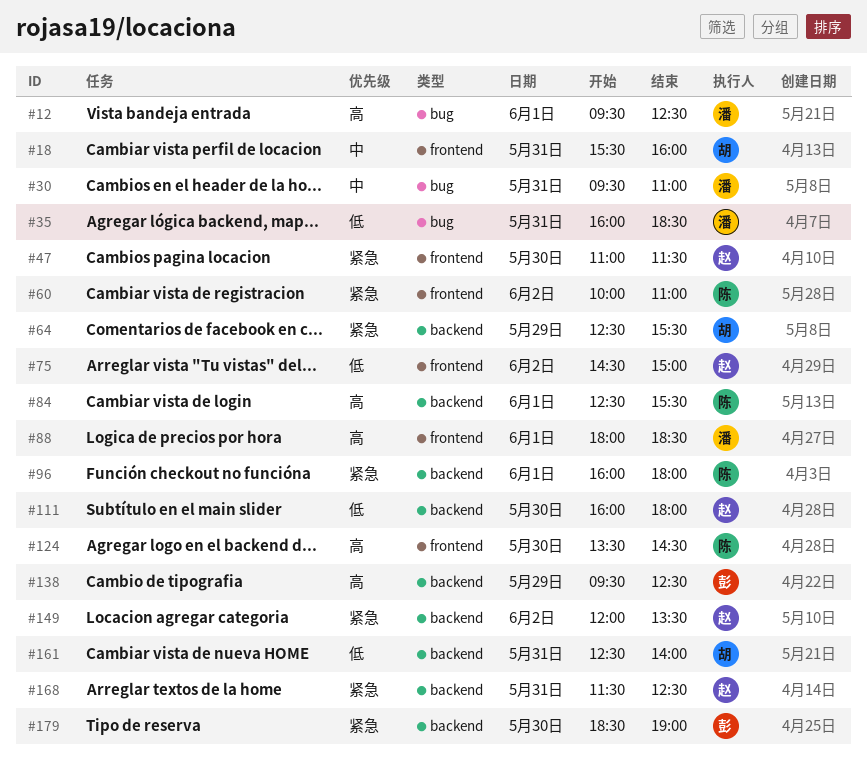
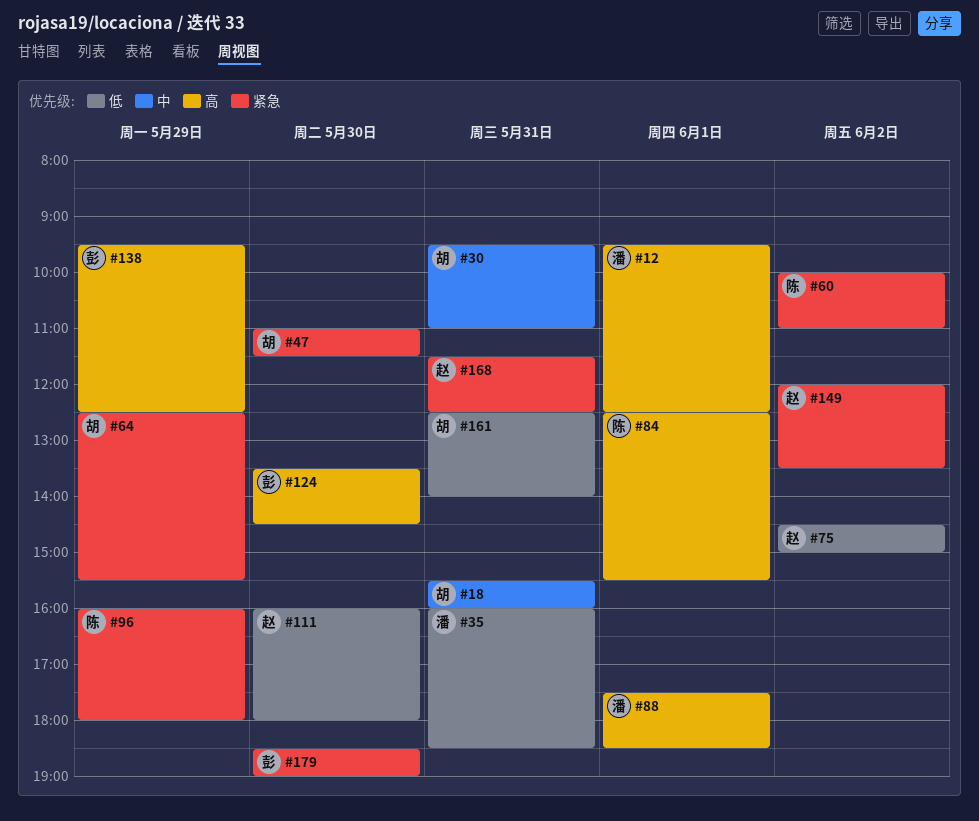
#30, owner: 潘 -> 胡
#47, owner: 赵 -> 胡
#88, begins: 18:00 -> 17:30
#96, day: Jun 1 -> May 29
#124, owner: 陈 -> 彭

